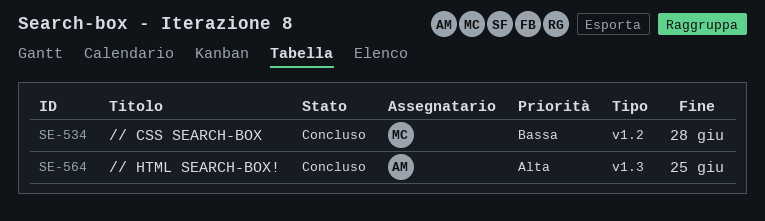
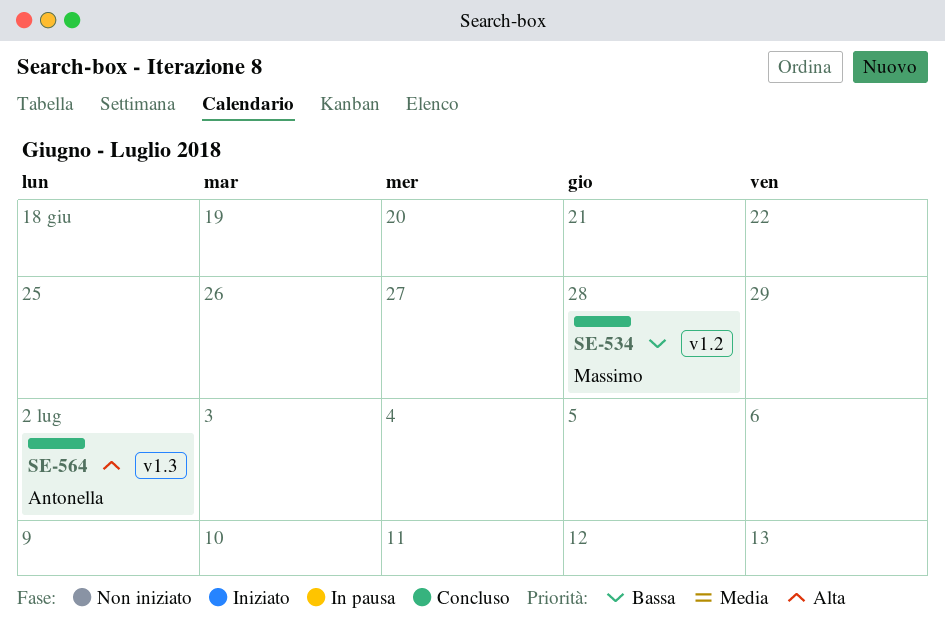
SE-564, due: Jun 25 -> Jul 2

